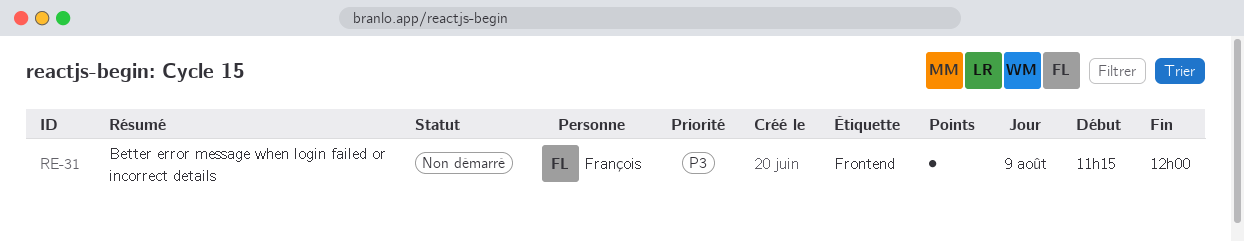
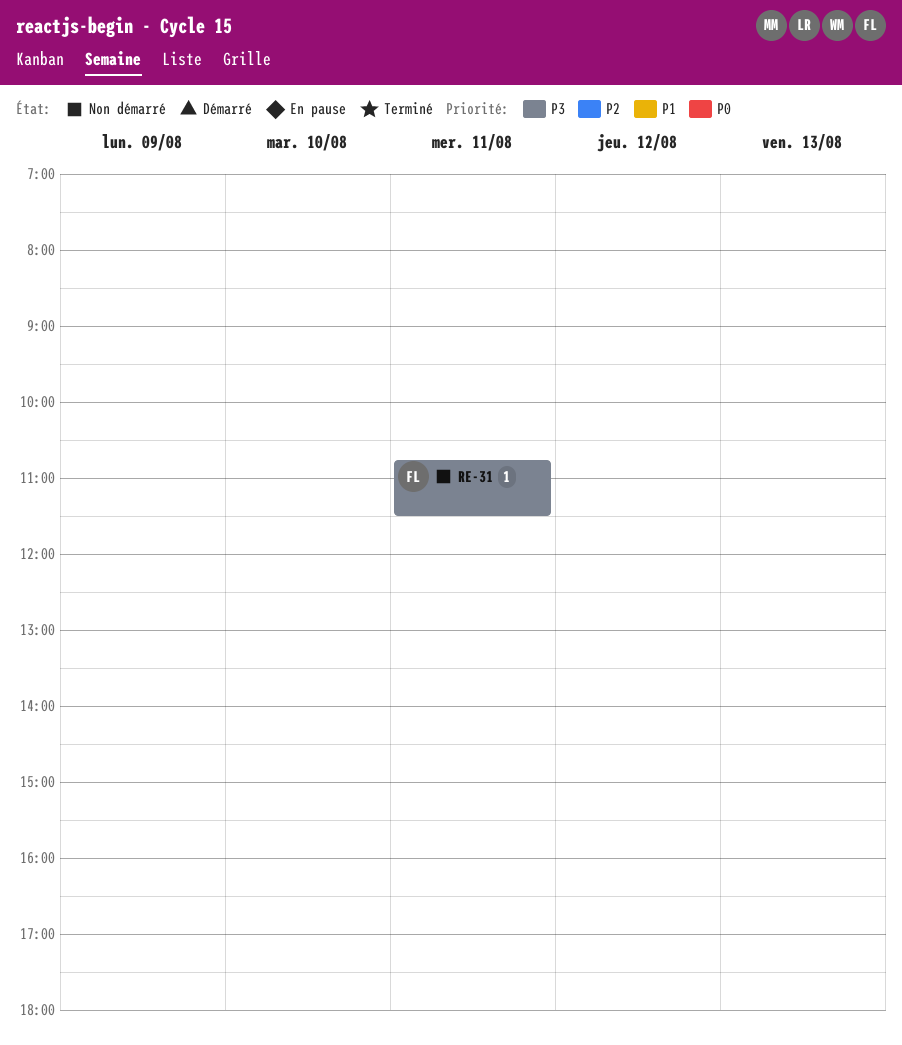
RE-31, day: Aug 9 -> Aug 11
RE-31, begins: 11:15 -> 10:45
RE-31, ends: 12:00 -> 11:30

